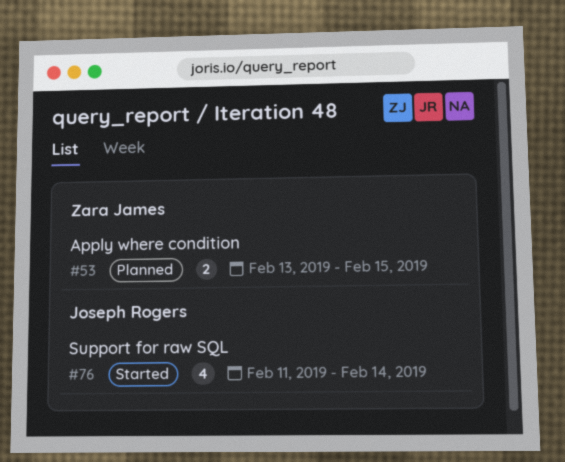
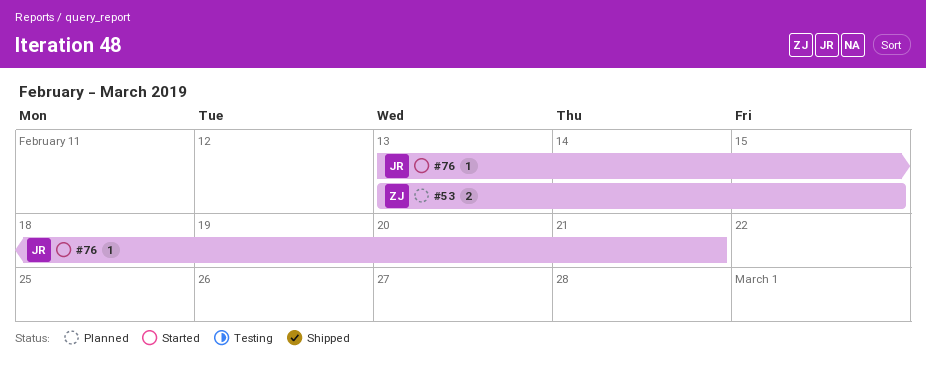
#76, estimate: 4 -> 1
#76, start: Feb 11 -> Feb 13
#76, due: Feb 14 -> Feb 21

